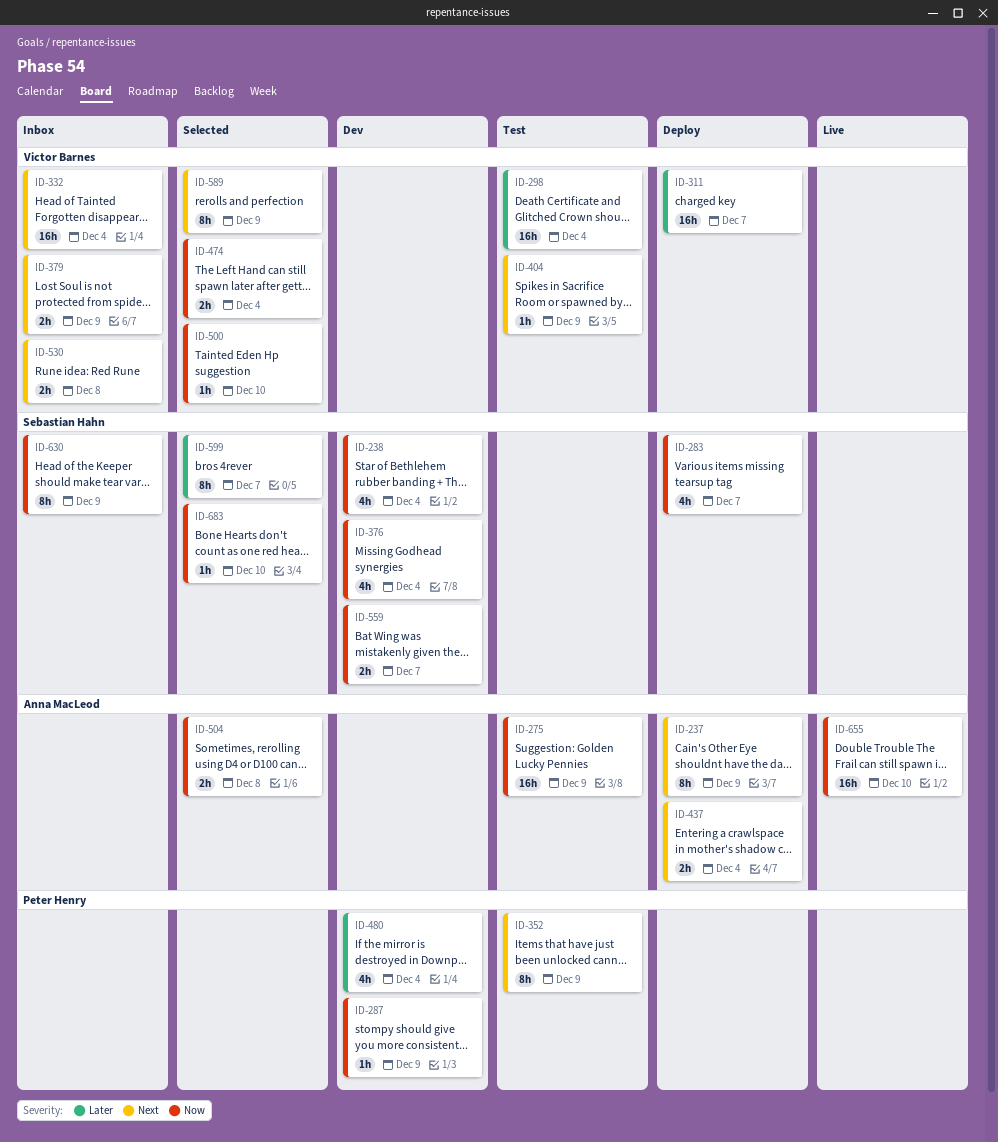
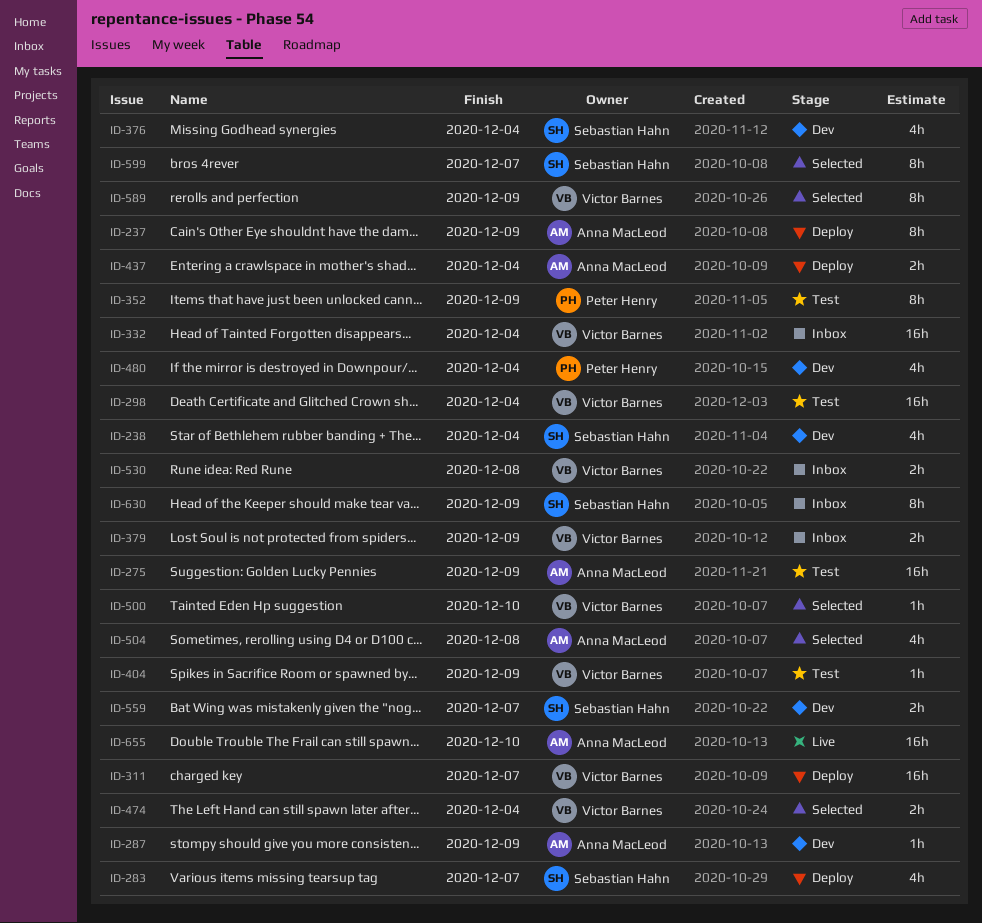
ID-287, owner: Peter Henry -> Anna MacLeod
ID-504, estimate: 2h -> 4h
ID-683: present -> none

